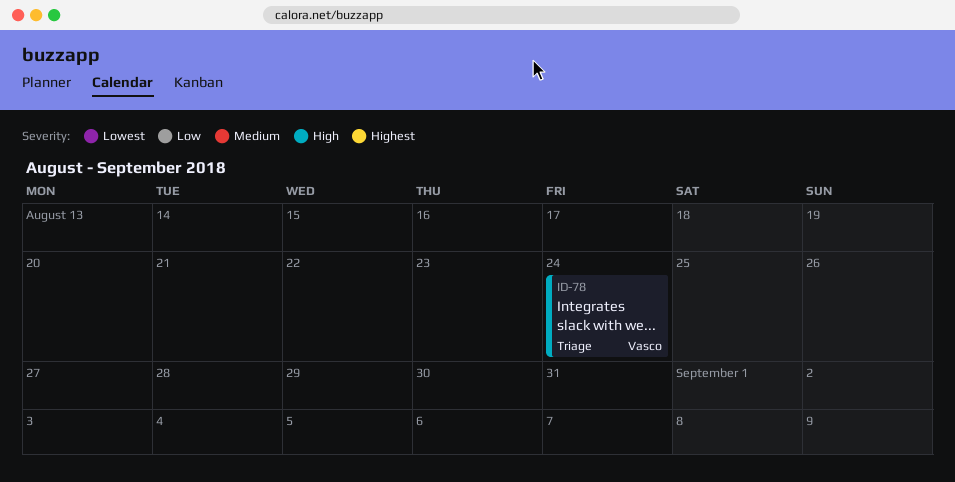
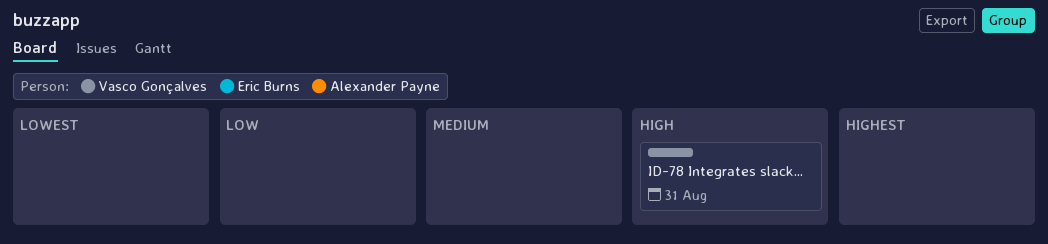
ID-78, due: Aug 24 -> Aug 31

